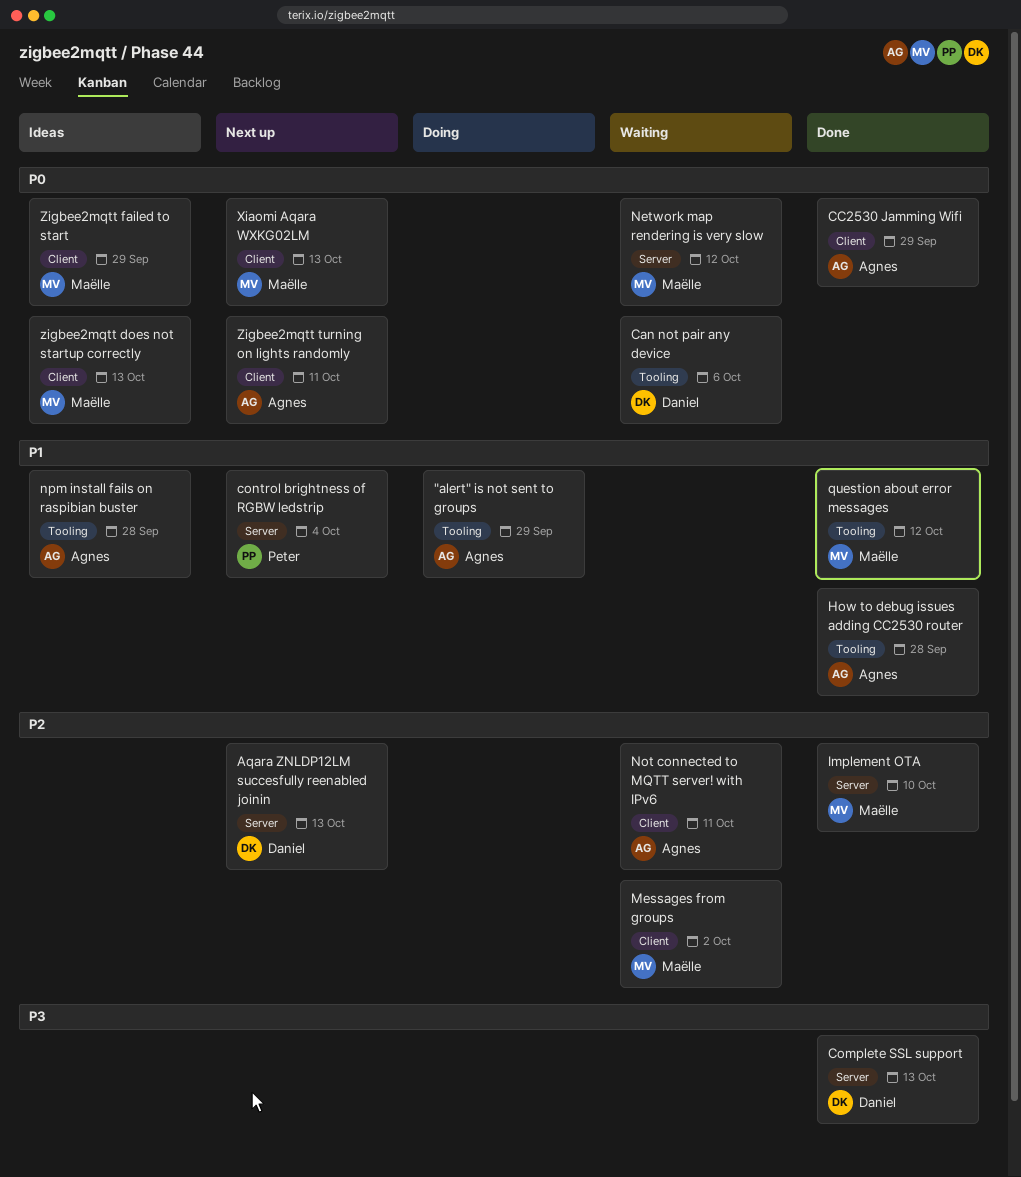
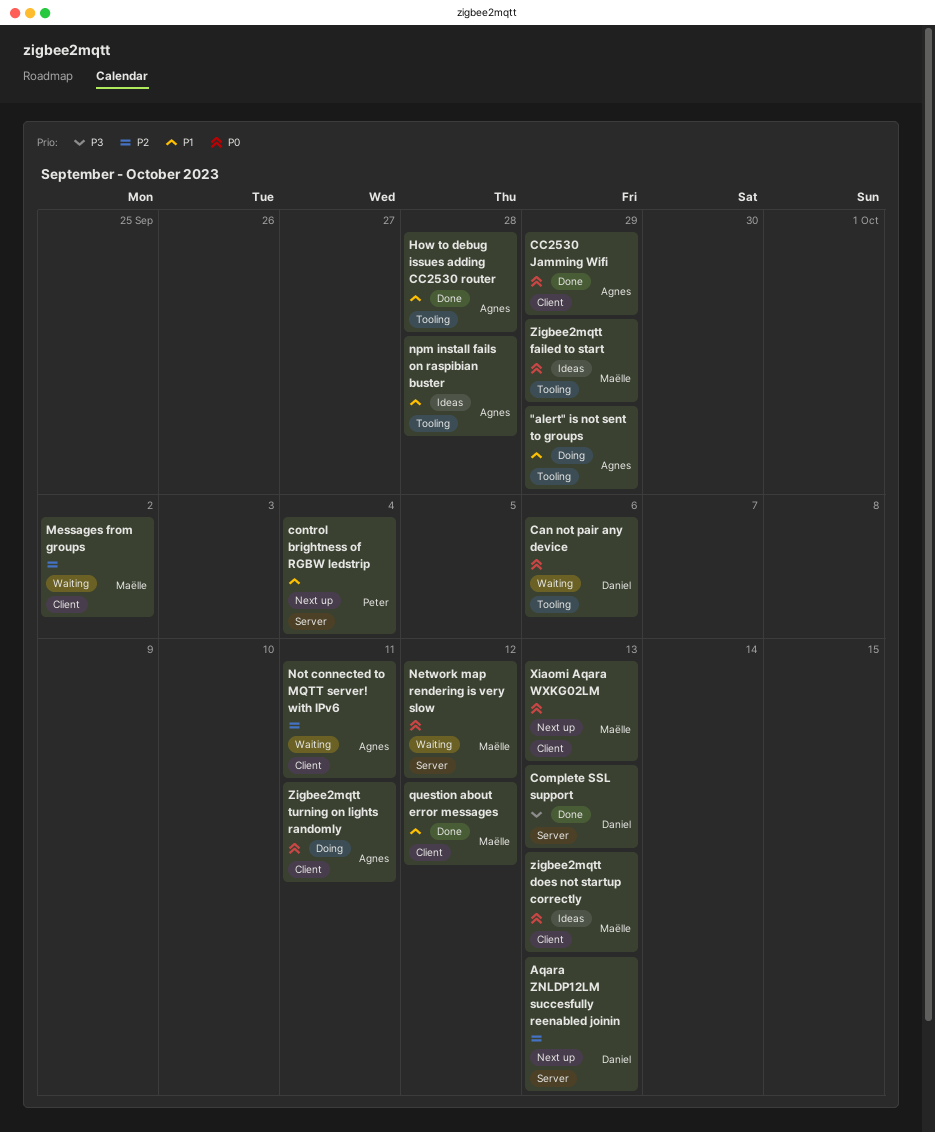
Implement OTA: present -> none
question about error messages, label: Tooling -> Client
Zigbee2mqtt failed to start, label: Client -> Tooling
Zigbee2mqtt turning on lights randomly, status: Next up -> Doing

